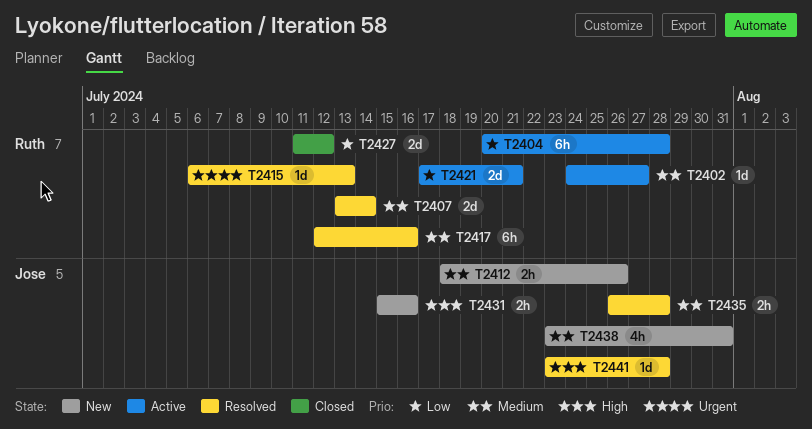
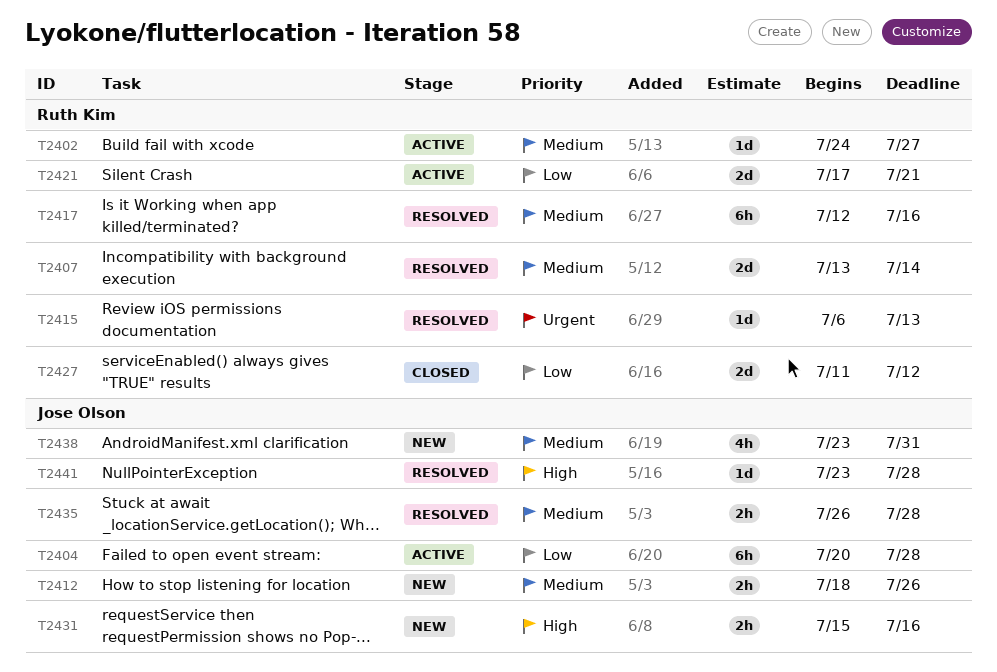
T2404, owner: Ruth Kim -> Jose Olson

